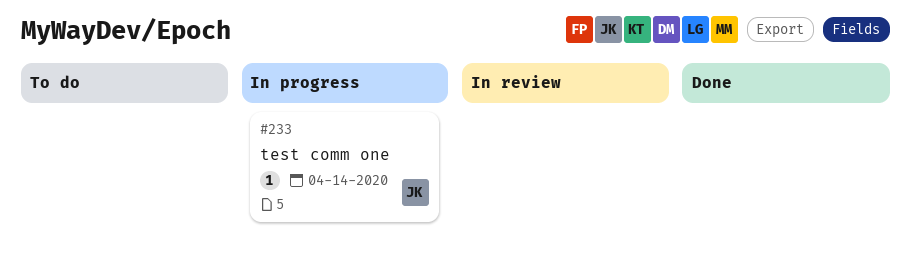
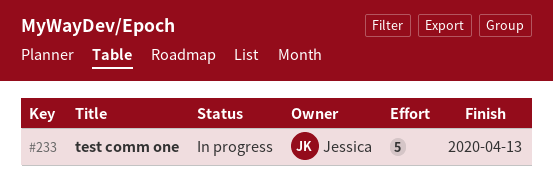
#233, estimate: 1 -> 5
#233, due: Apr 14 -> Apr 13

